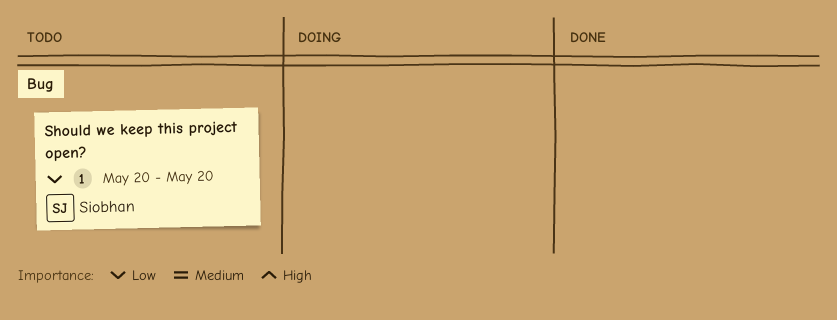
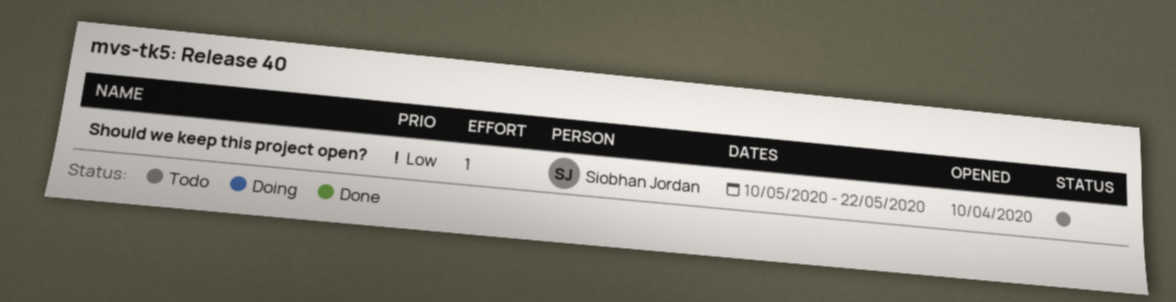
Should we keep this project open?, start: May 20 -> May 10
Should we keep this project open?, due: May 20 -> May 22

